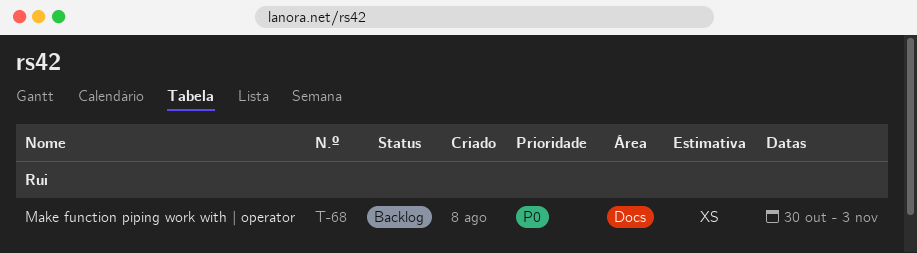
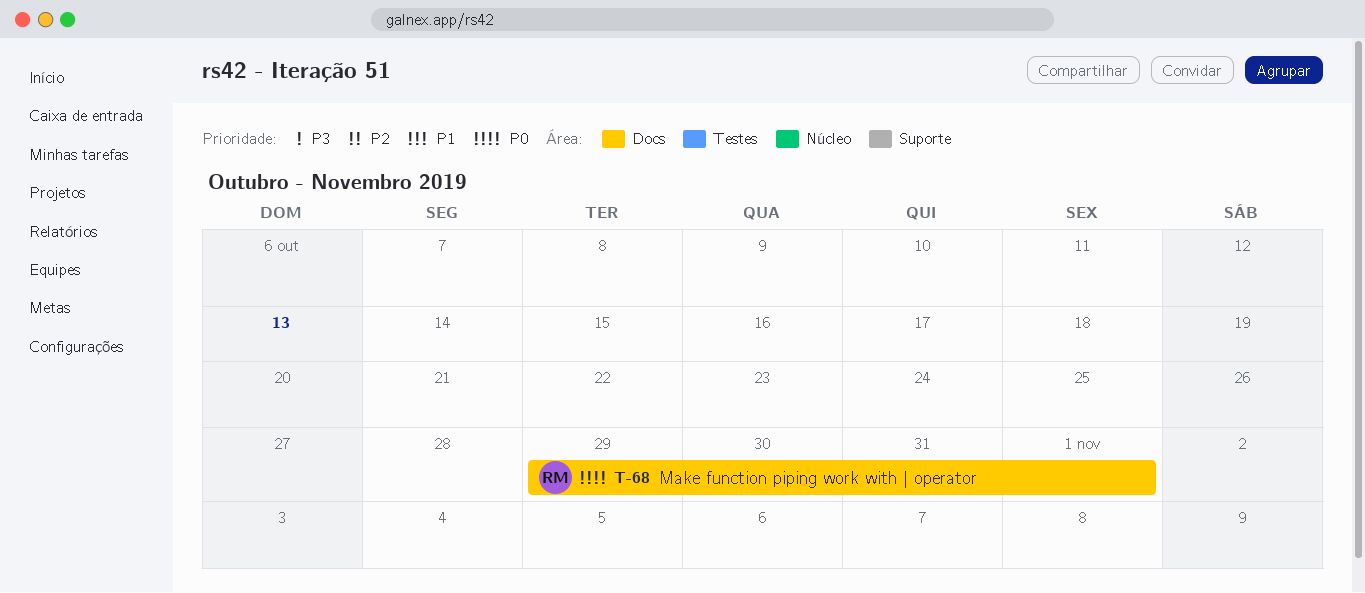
T-68, start: Oct 30 -> Oct 29
T-68, due: Nov 3 -> Nov 1

